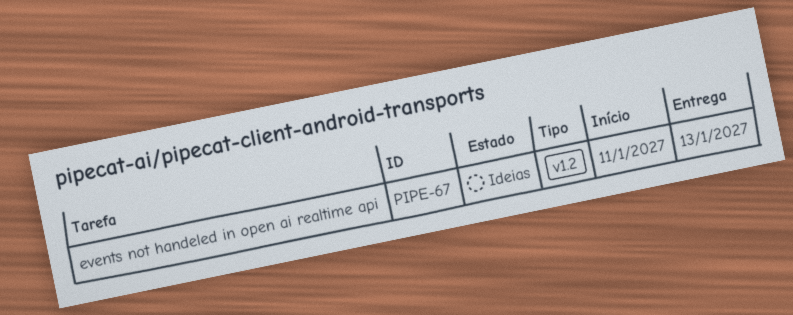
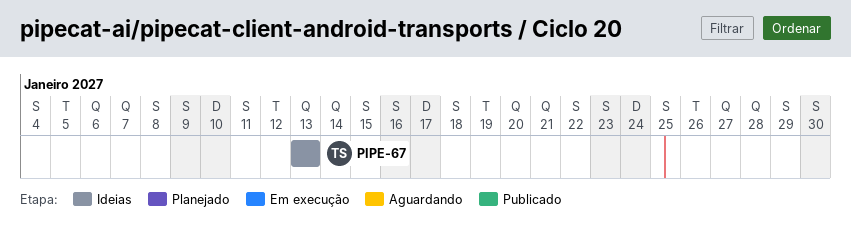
PIPE-67, start: Jan 11 -> Jan 13

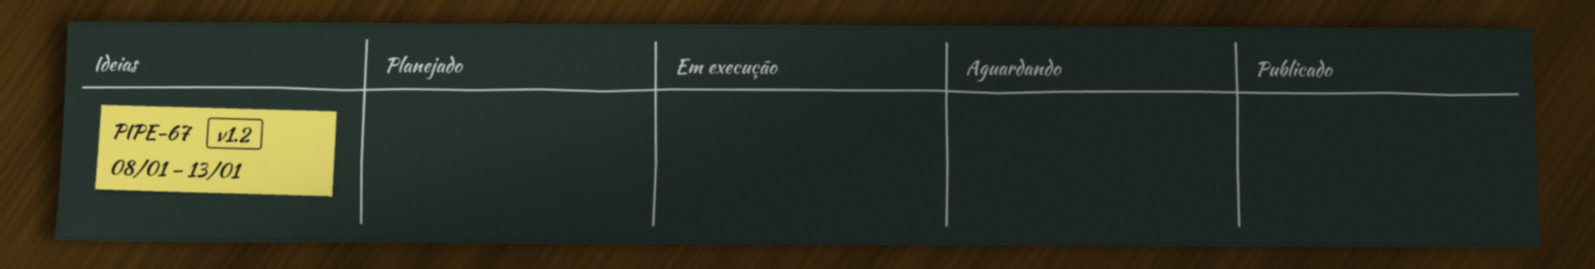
PIPE-67, start: Jan 13 -> Jan 8

